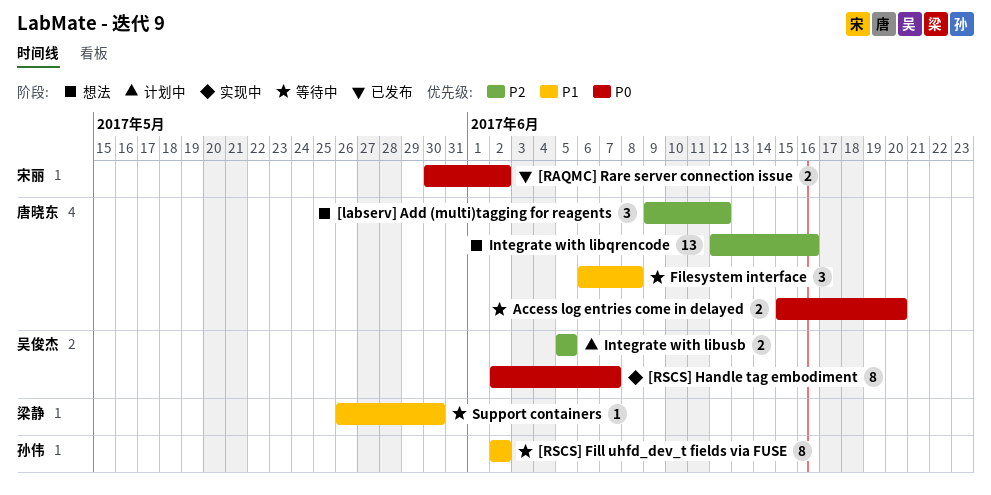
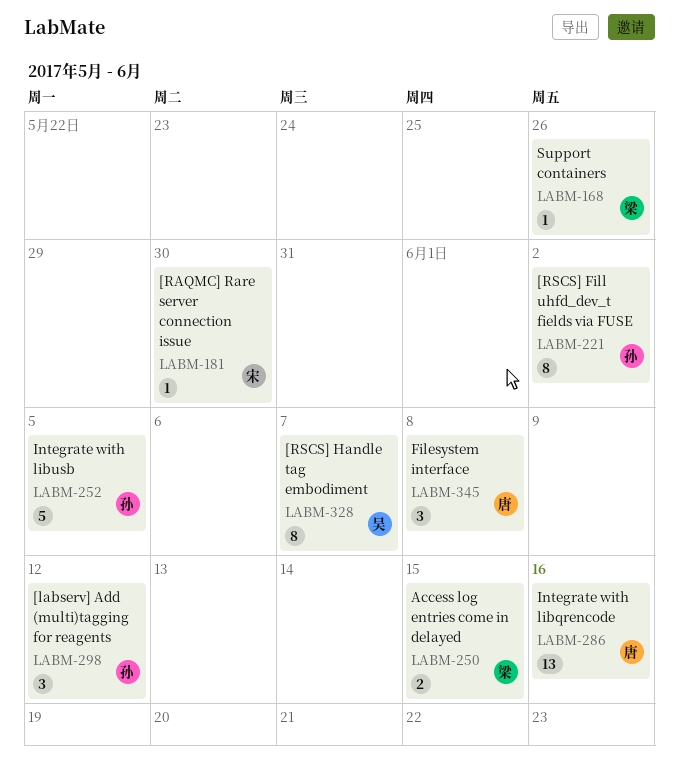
[labserv] Add (multi)tagging for reagents, owner: 唐晓东 -> 孙伟
[RAQMC] Rare server connection issue, estimate: 2 -> 1
[RAQMC] Rare server connection issue, due: Jun 2 -> May 30
Access log entries come in delayed, owner: 唐晓东 -> 梁静
Access log entries come in delayed, due: Jun 20 -> Jun 15
Integrate with libusb, owner: 吴俊杰 -> 孙伟
Integrate with libusb, estimate: 2 -> 5
Support containers, due: May 30 -> May 26

